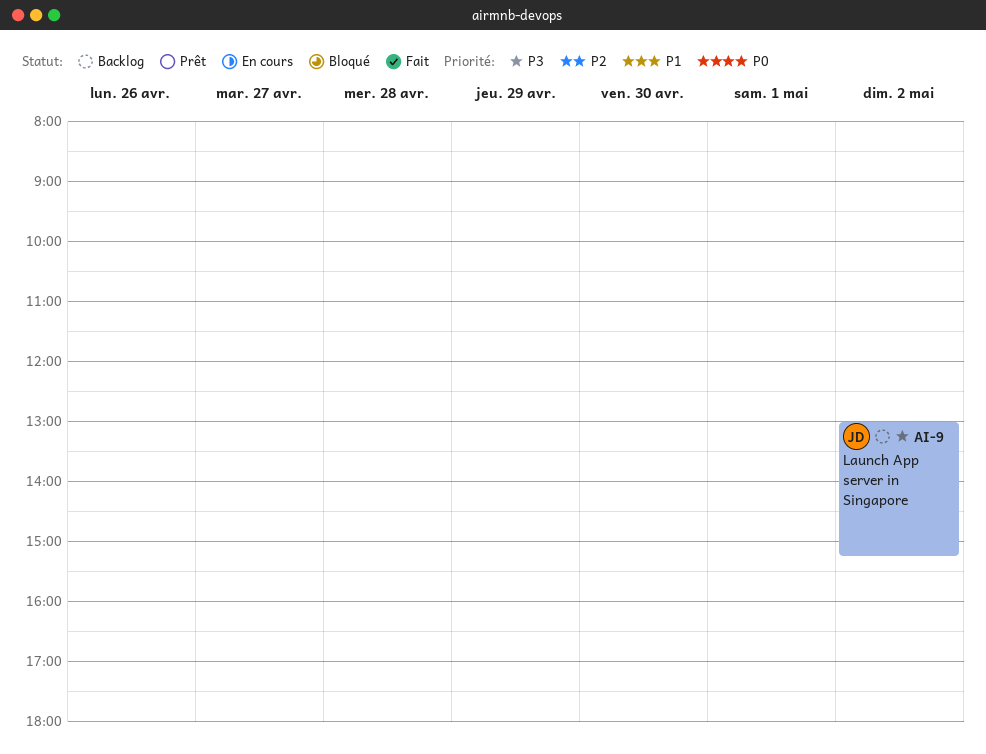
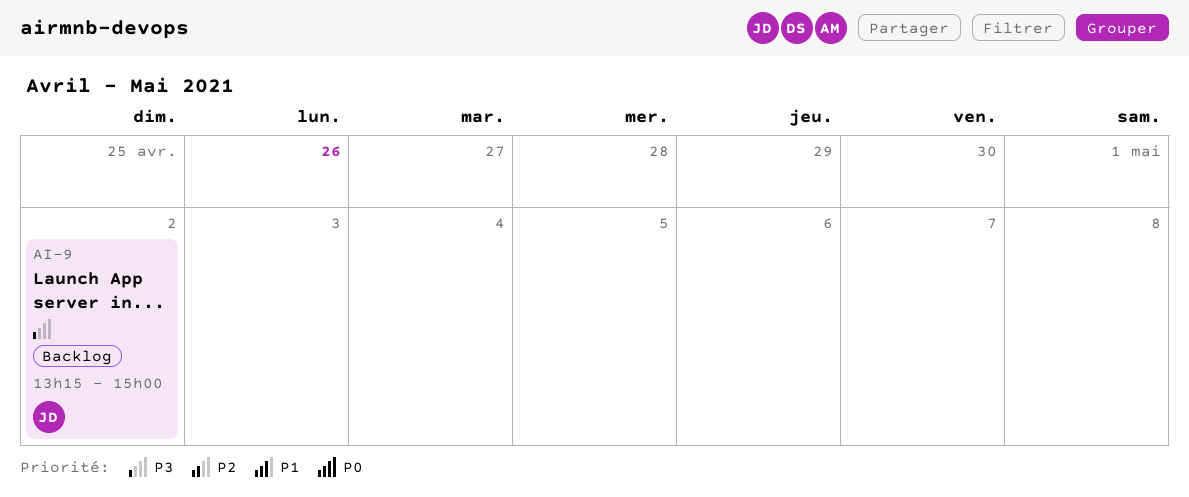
AI-9, begins: 13:00 -> 13:15
AI-9, ends: 15:15 -> 15:00

